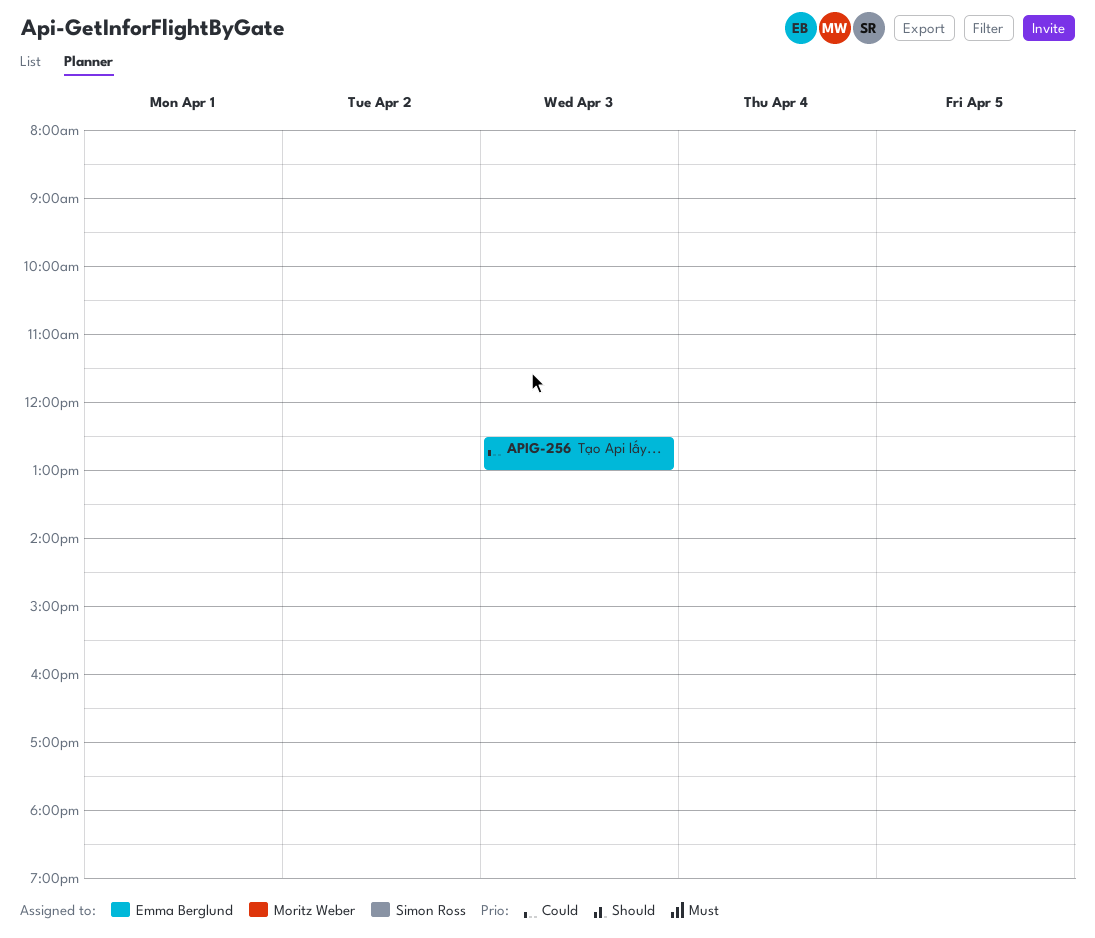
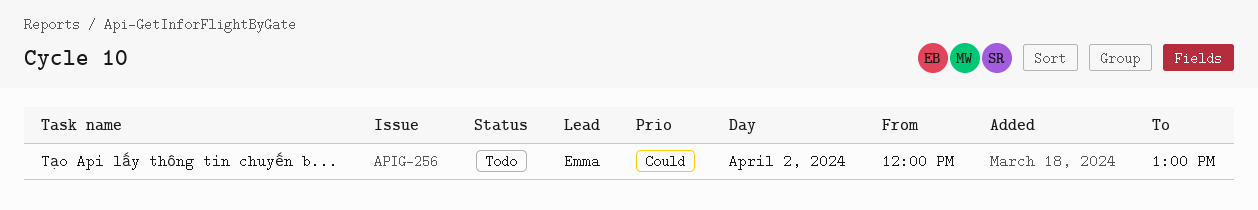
APIG-256, day: Apr 3 -> Apr 2
APIG-256, begins: 12:30 -> 12:00

